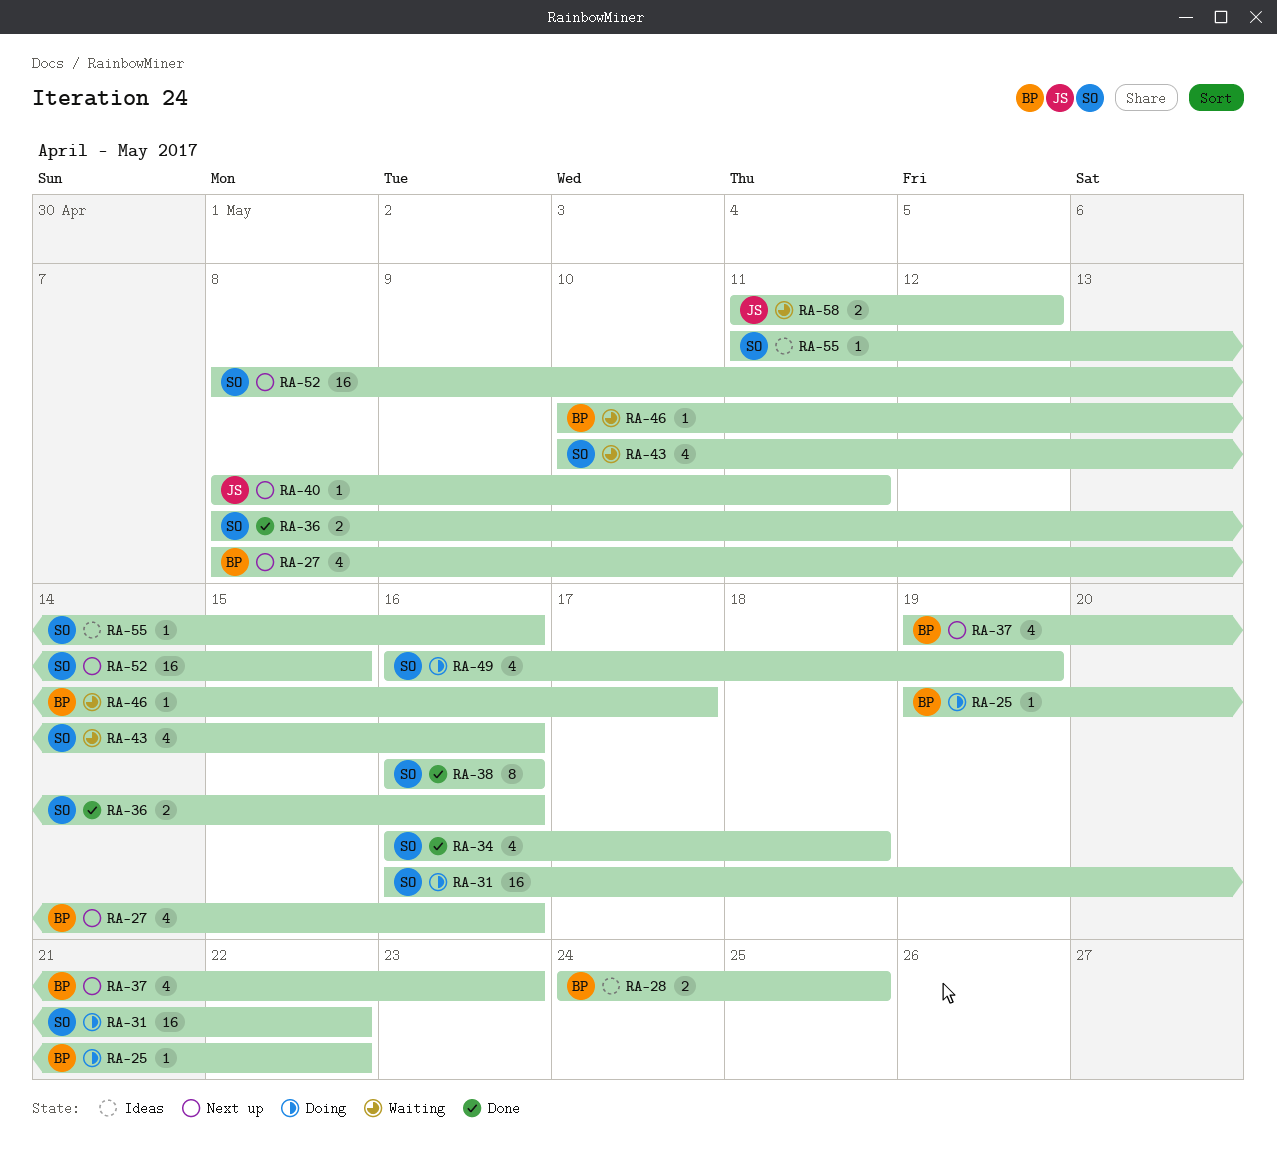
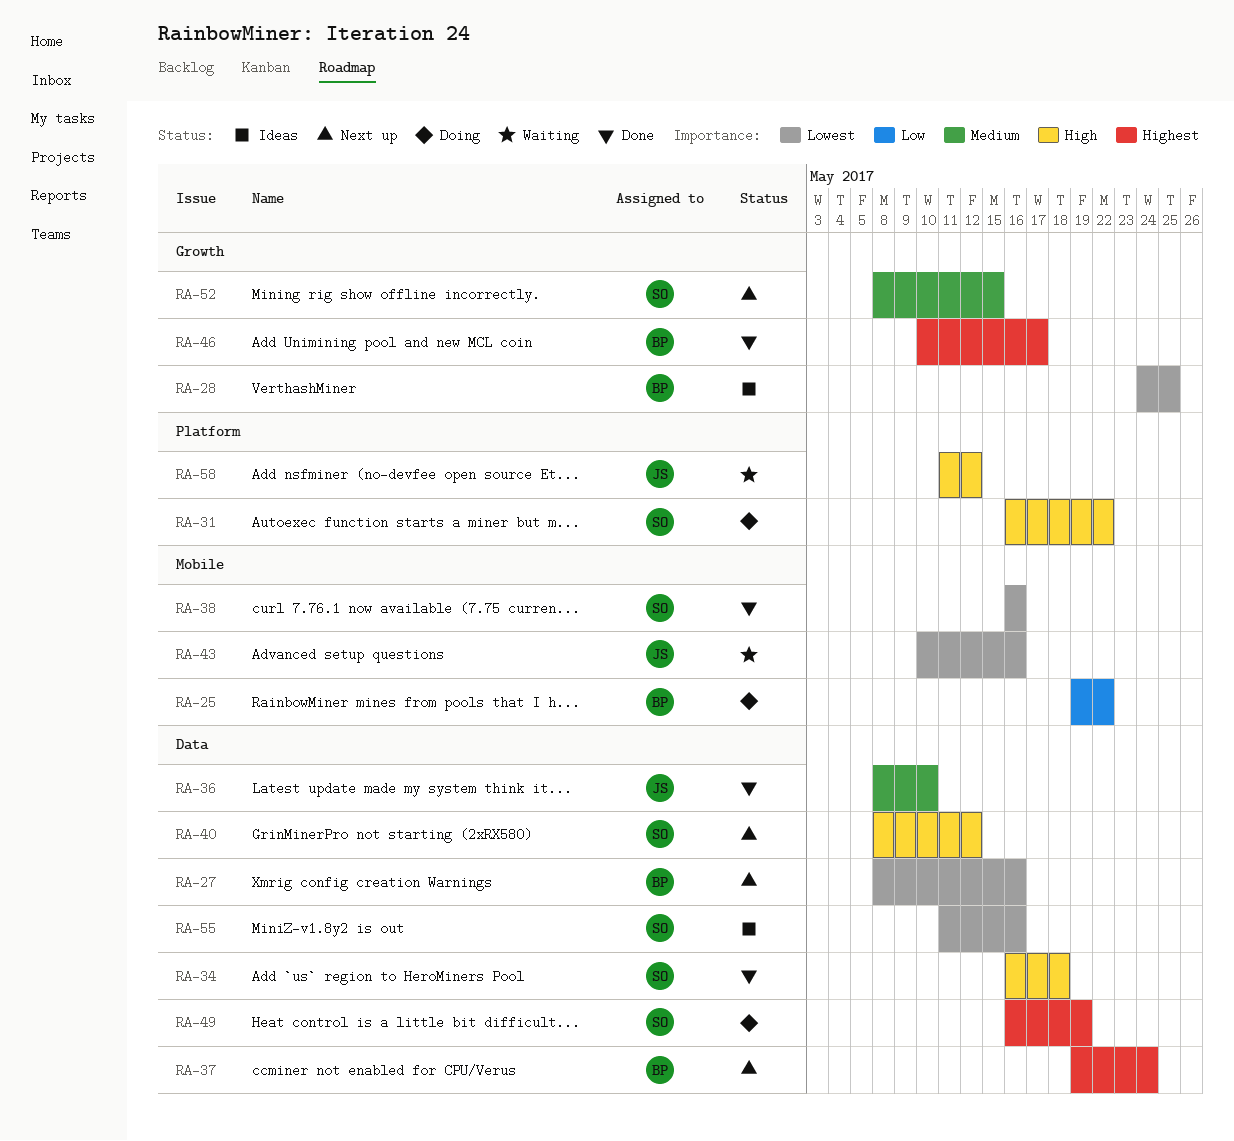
RA-36, owner: SO -> JS
RA-36, due: May 16 -> May 10
RA-37, due: May 23 -> May 24
RA-40, owner: JS -> SO
RA-40, due: May 11 -> May 12
RA-43, owner: SO -> JS
RA-46, status: Waiting -> Done

